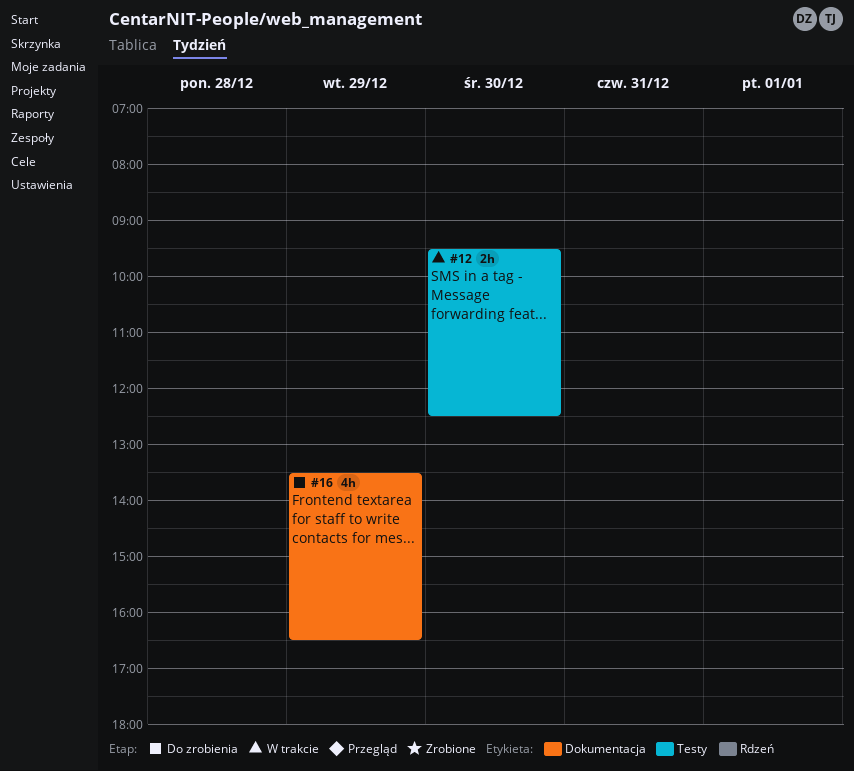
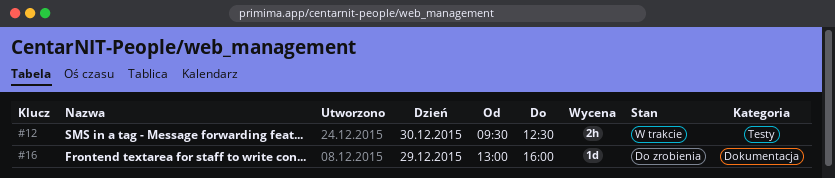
#16, estimate: 4h -> 1d
#16, begins: 13:30 -> 13:00
#16, ends: 16:30 -> 16:00

